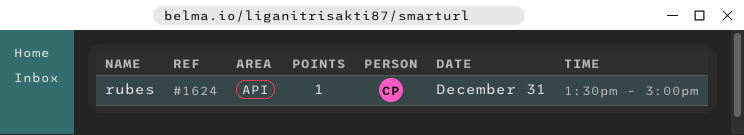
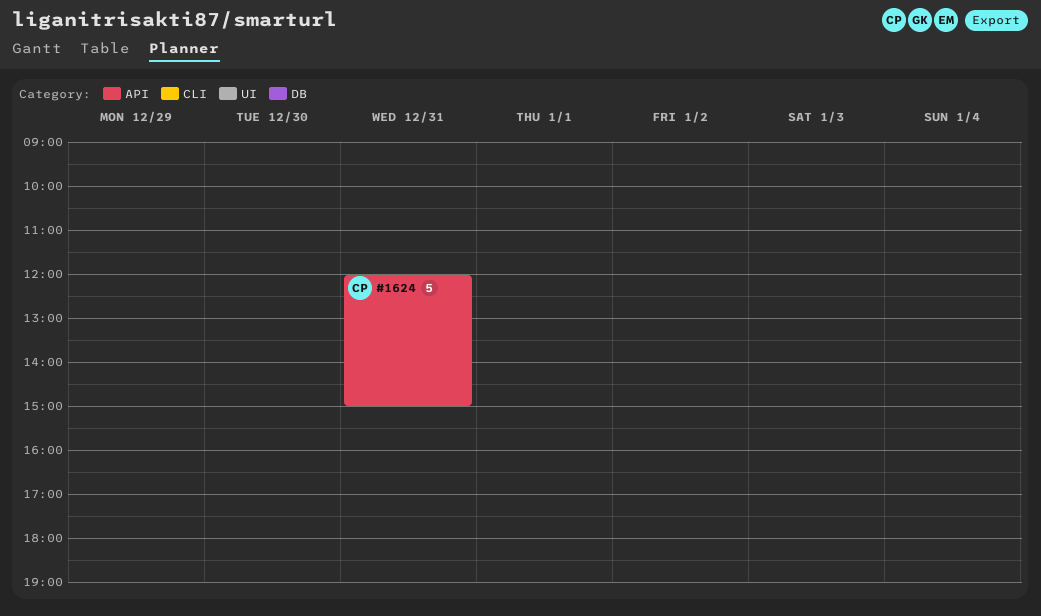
#1624, estimate: 1 -> 5
#1624, begins: 13:30 -> 12:00

